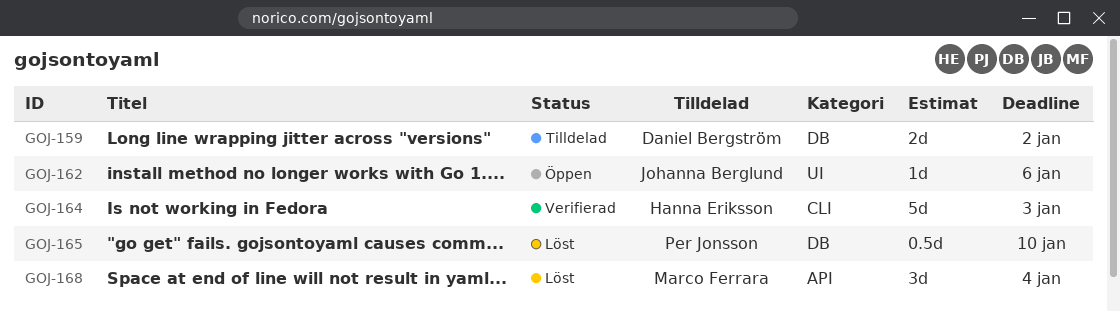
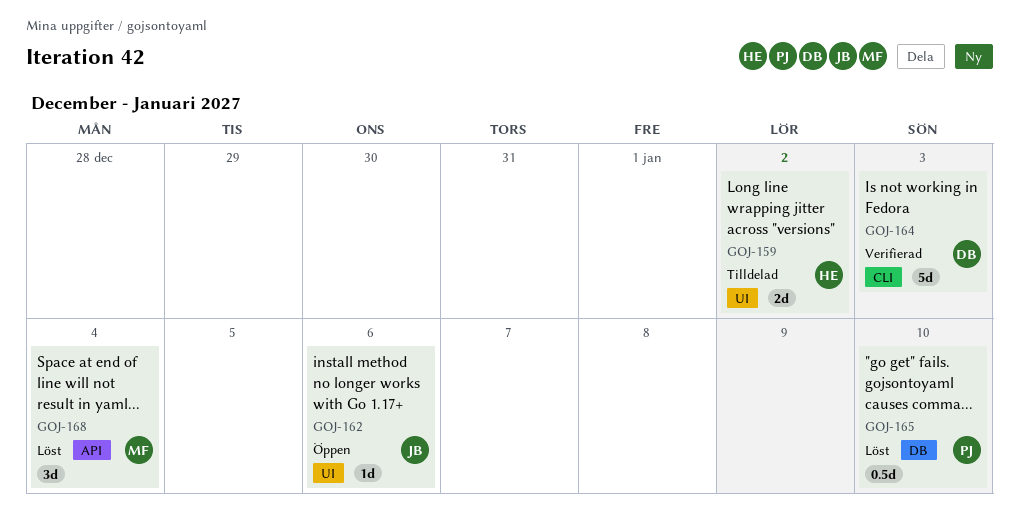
GOJ-159, owner: Daniel Bergström -> Hanna Eriksson
GOJ-159, label: DB -> UI
GOJ-164, owner: Hanna Eriksson -> Daniel Bergström

